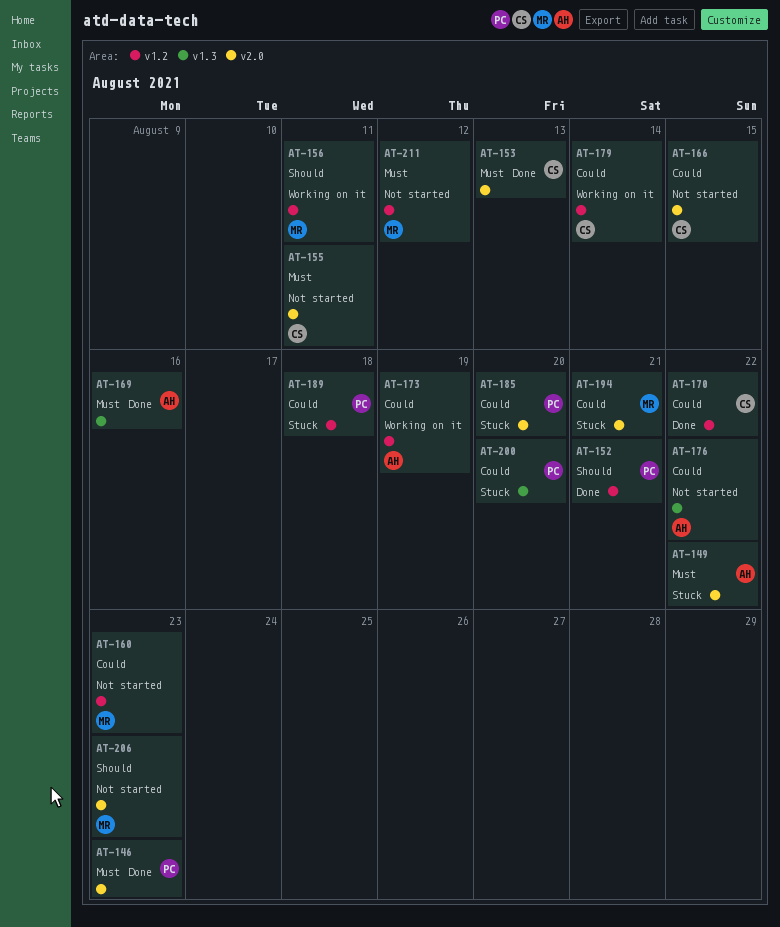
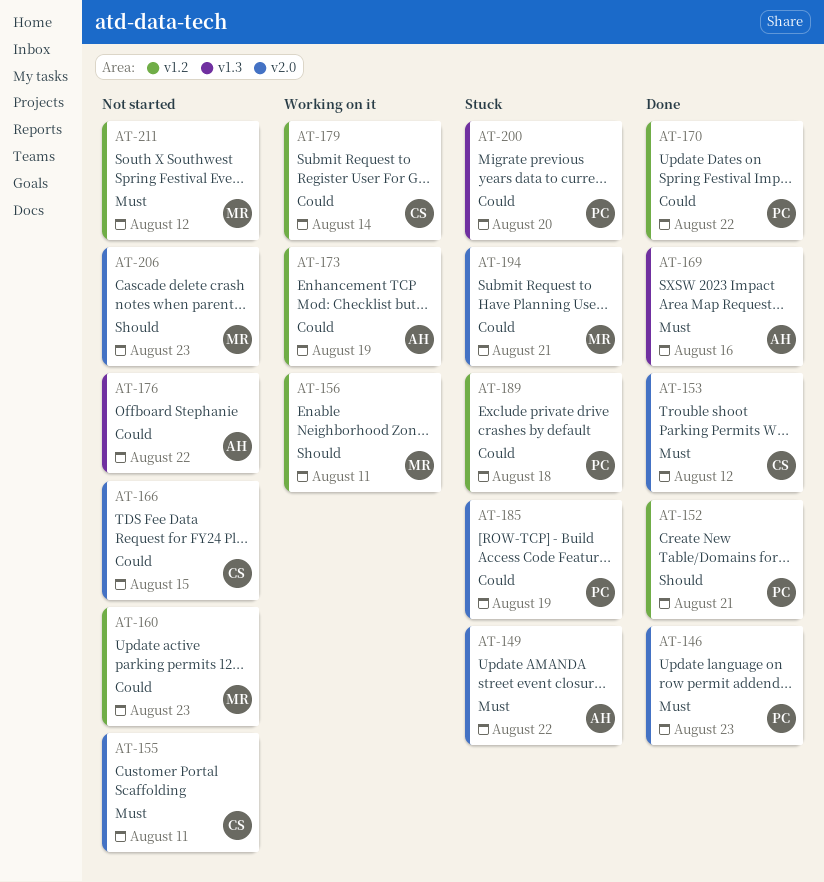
AT-153, due: Aug 13 -> Aug 12
AT-170, owner: CS -> PC
AT-185, due: Aug 20 -> Aug 19

